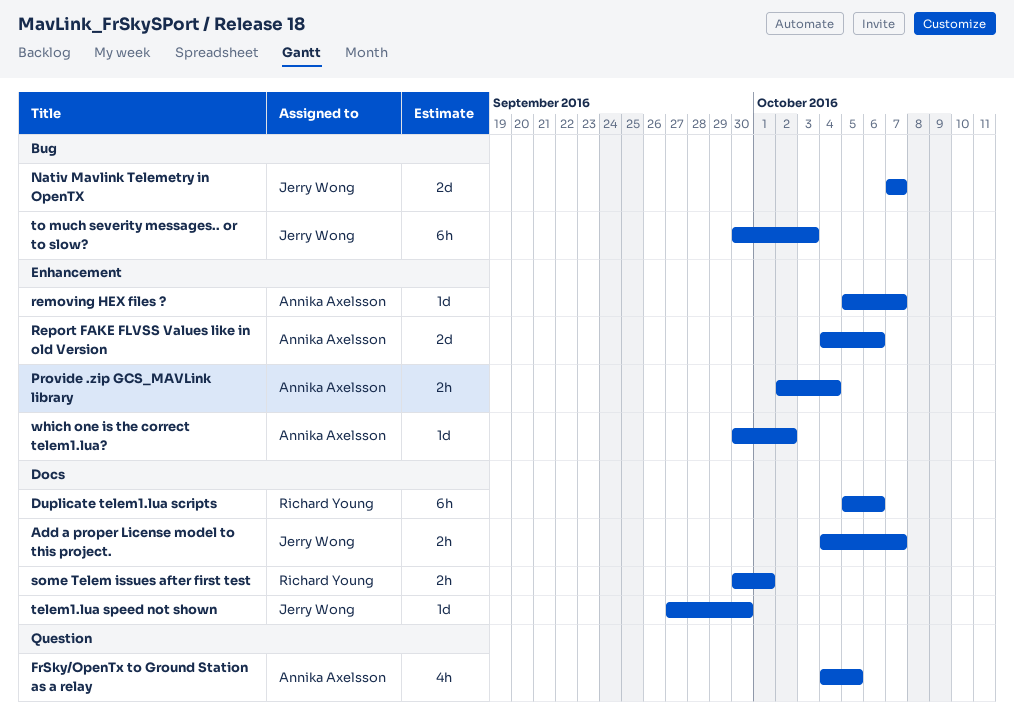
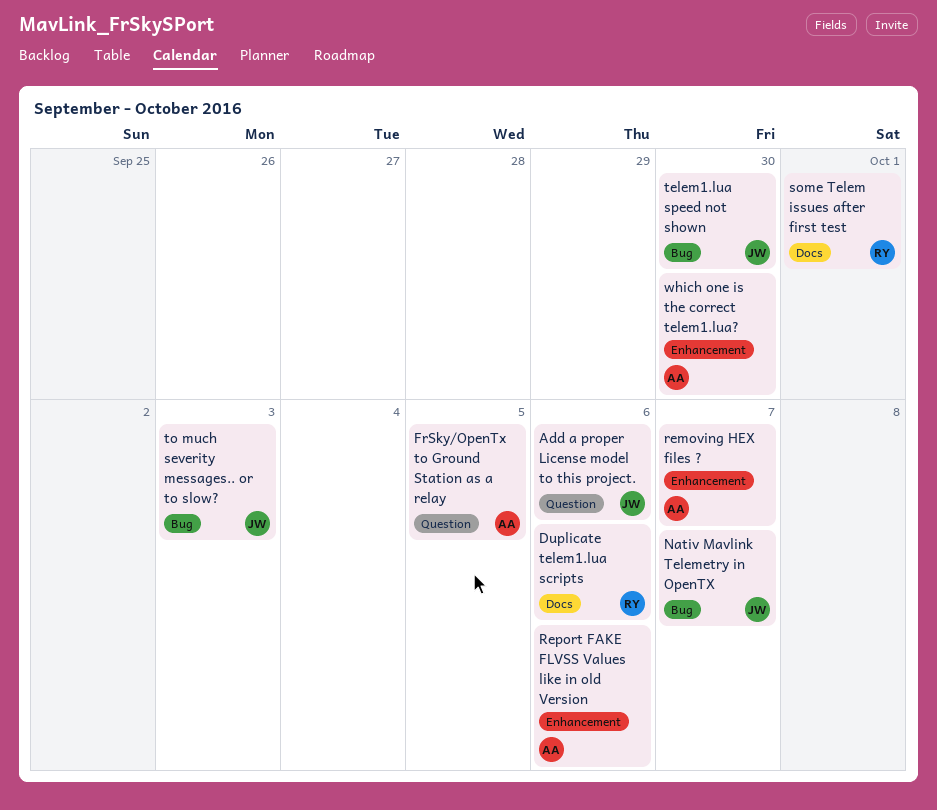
Add a proper License model to this project., label: Docs -> Question
Add a proper License model to this project., due: Oct 7 -> Oct 6
Provide .zip GCS_MAVLink library: present -> none
telem1.lua speed not shown, label: Docs -> Bug
which one is the correct telem1.lua?, due: Oct 2 -> Sep 30

